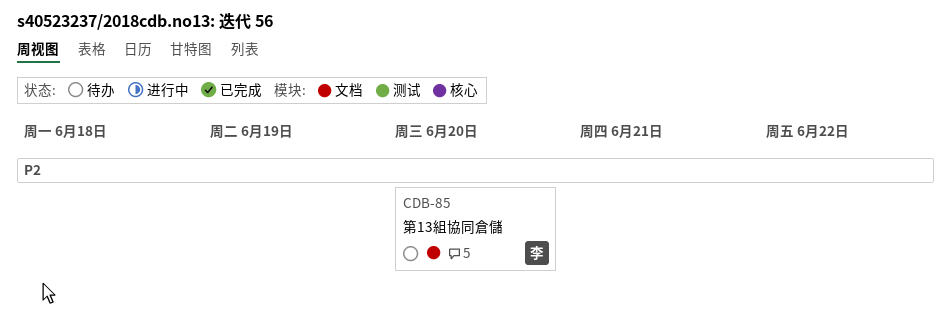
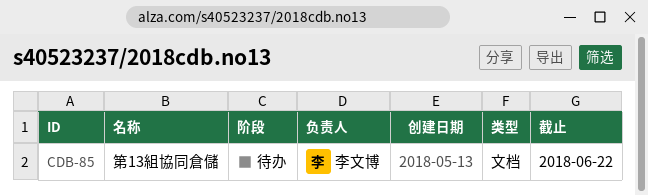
CDB-85, due: Jun 20 -> Jun 22

